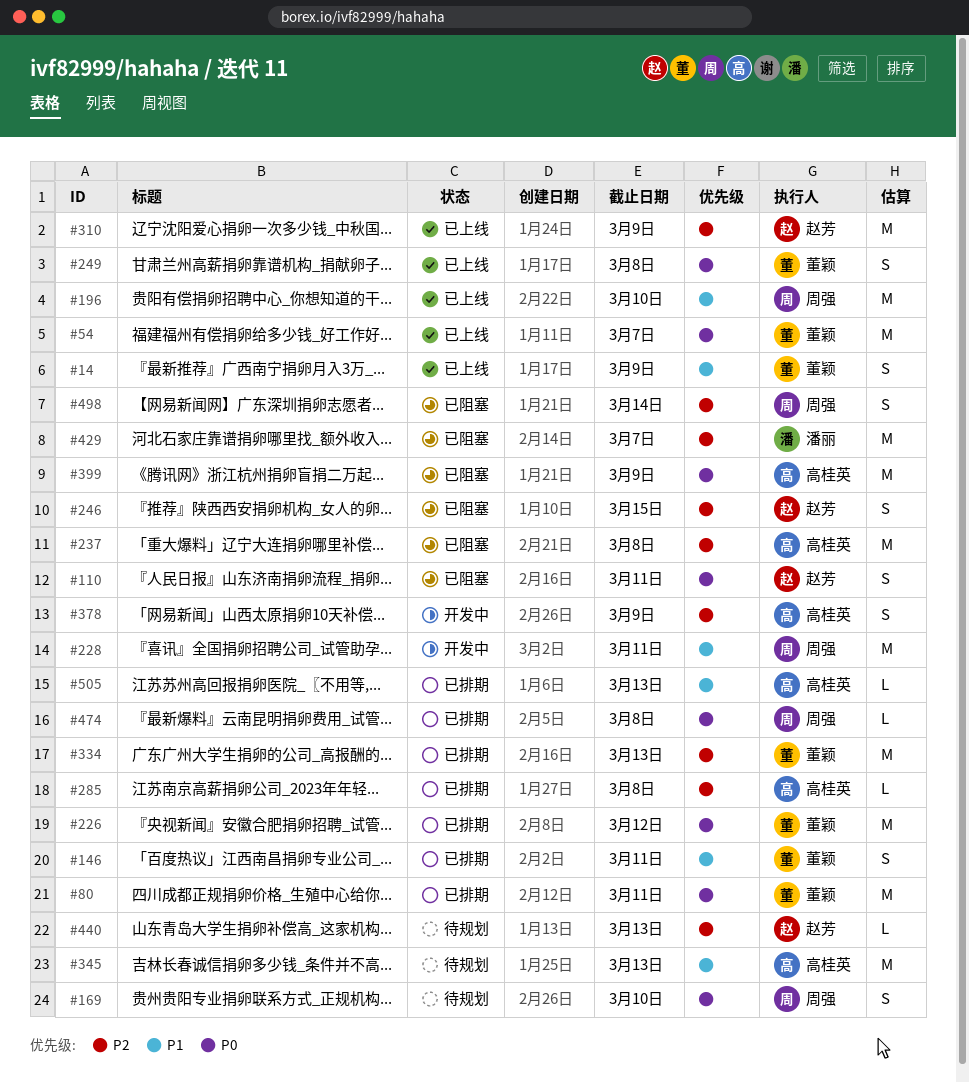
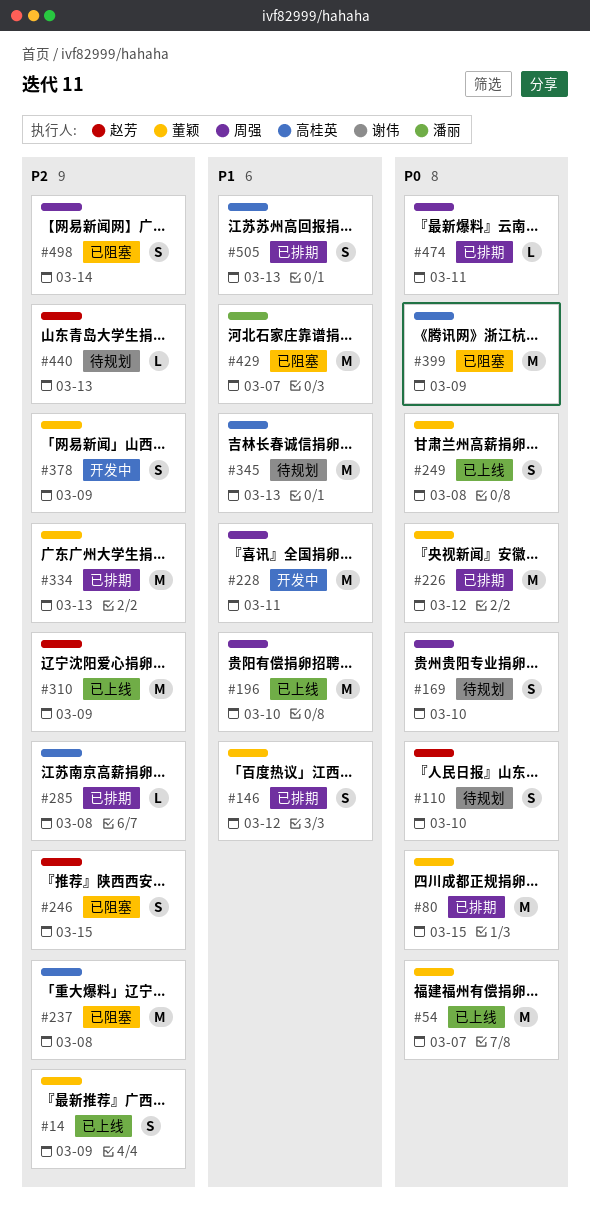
#14, priority: P1 -> P2
#80, due: Mar 11 -> Mar 15
#110, status: 已阻塞 -> 待规划
#110, due: Mar 11 -> Mar 10
#146, due: Mar 11 -> Mar 12
#378, owner: 高桂英 -> 董颖
#429, priority: P2 -> P1
#474, due: Mar 8 -> Mar 11
#505, estimate: L -> S

